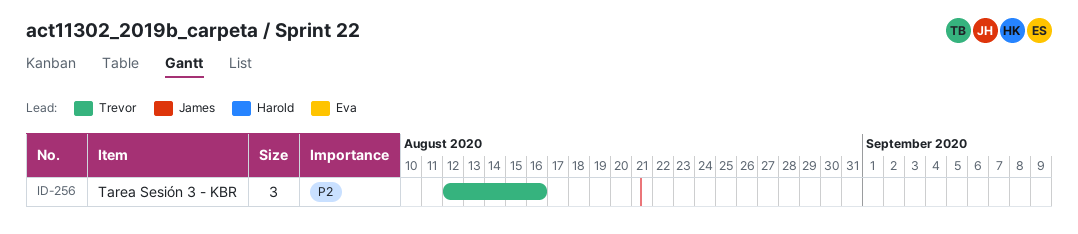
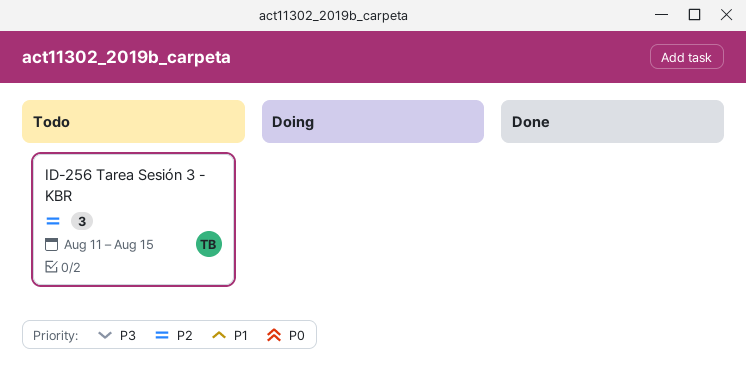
ID-256, start: Aug 12 -> Aug 11
ID-256, due: Aug 16 -> Aug 15

